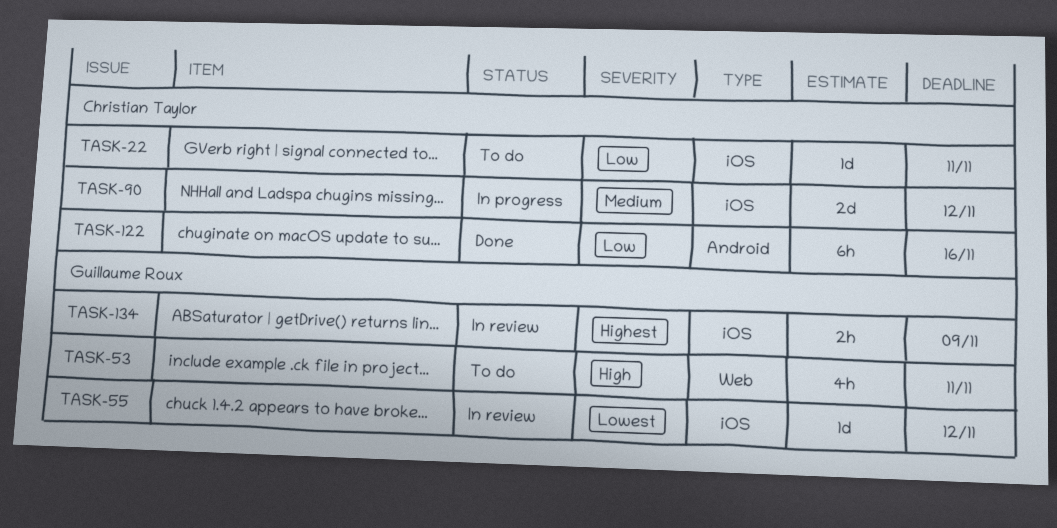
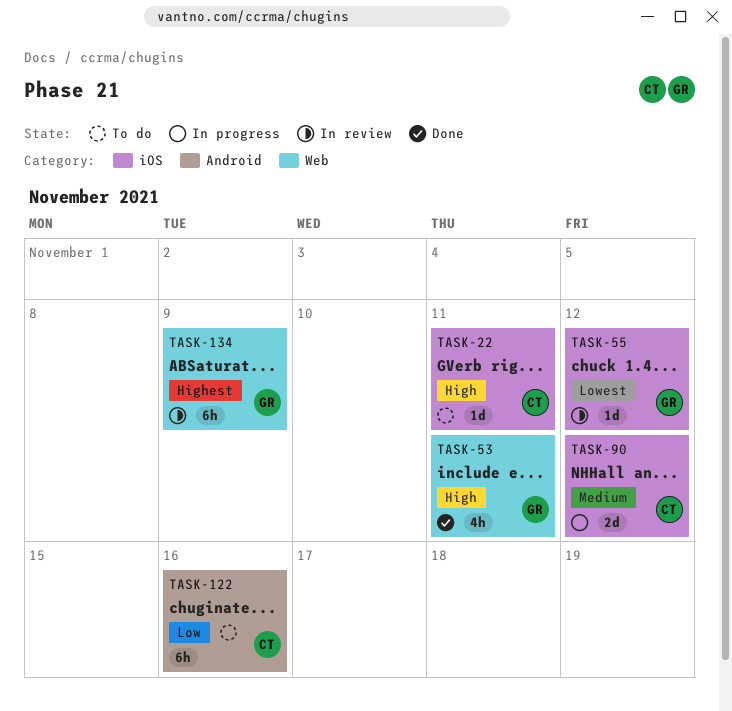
TASK-22, priority: Low -> High
TASK-53, status: To do -> Done
TASK-122, status: Done -> To do
TASK-134, label: iOS -> Web
TASK-134, estimate: 2h -> 6h

